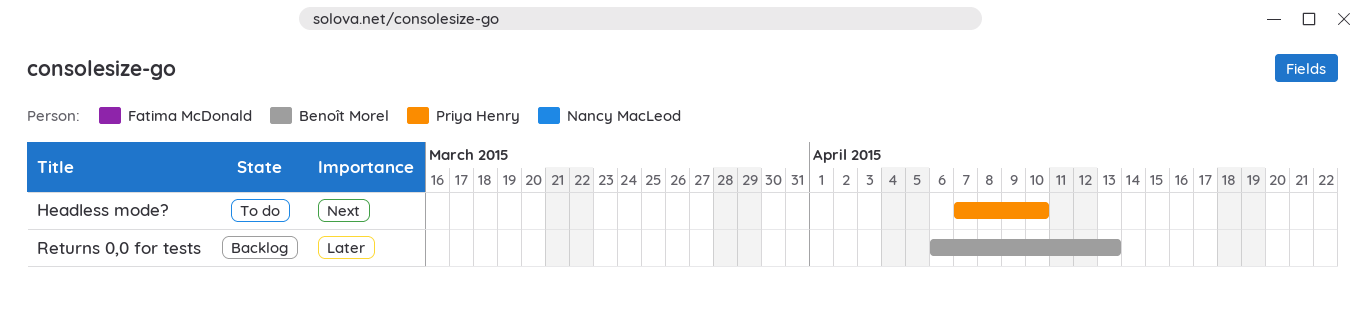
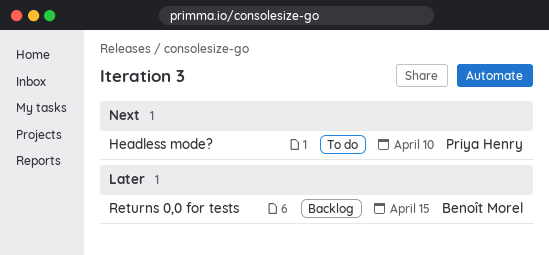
Returns 0,0 for tests, due: Apr 13 -> Apr 15

